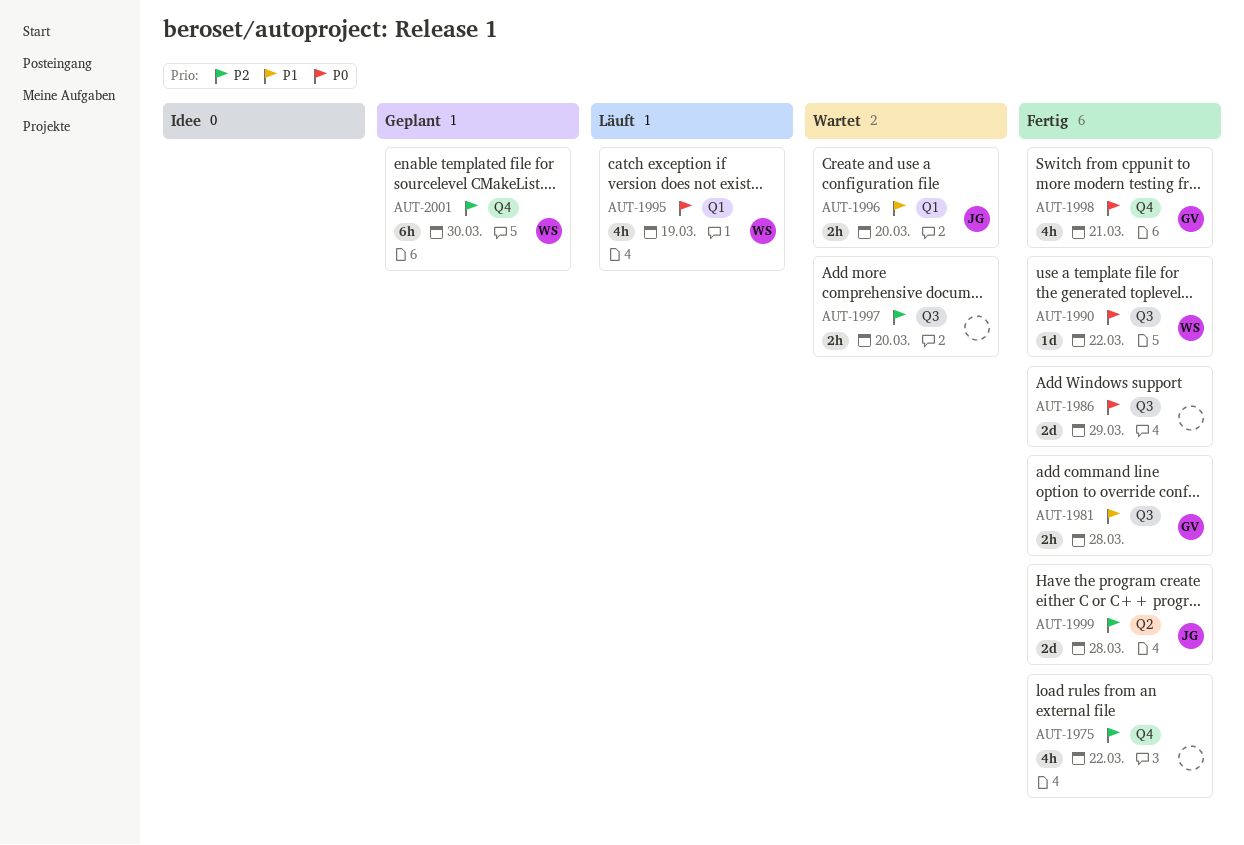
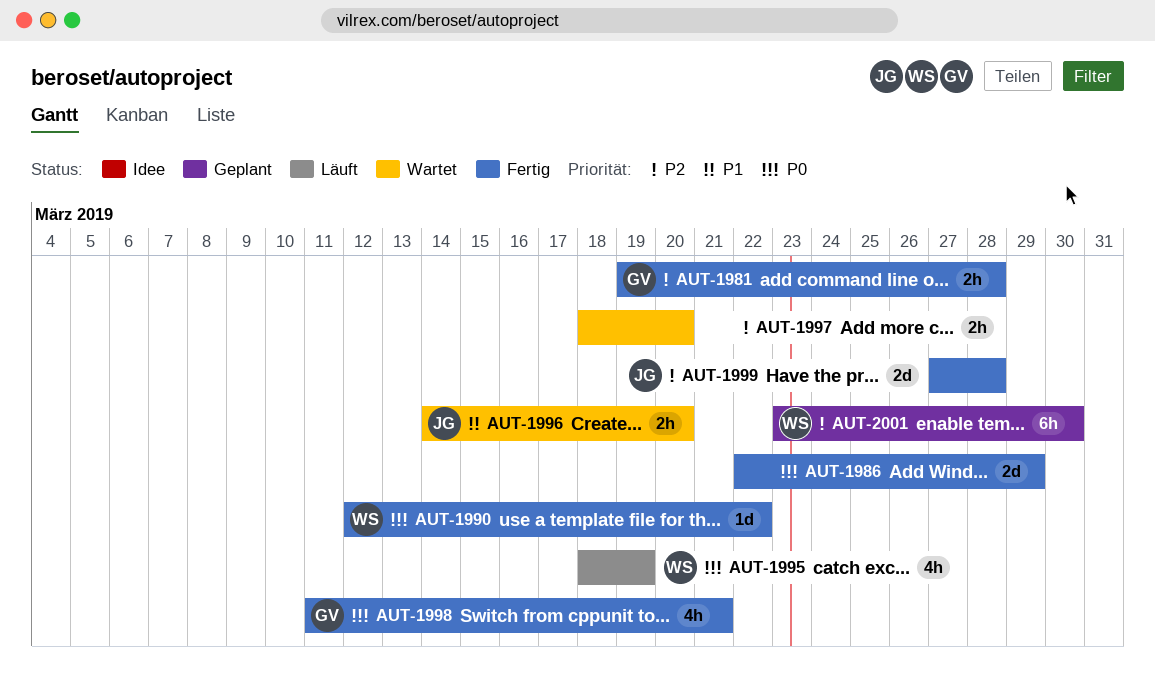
AUT-1975: present -> none
AUT-1981, priority: P1 -> P2

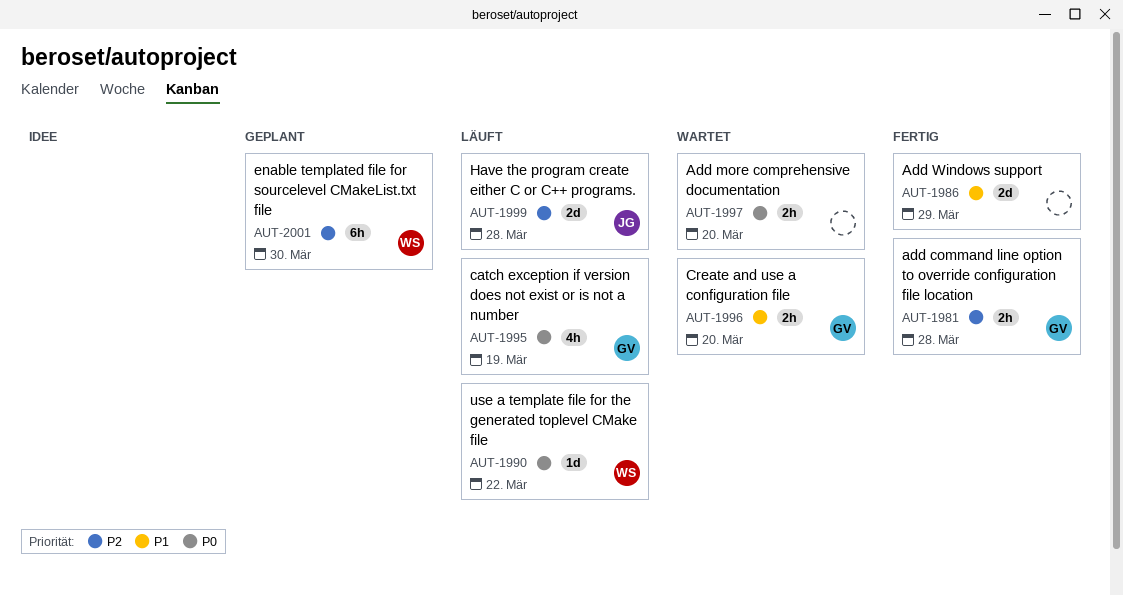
AUT-1986, priority: P0 -> P1
AUT-1990, status: Fertig -> Läuft
AUT-1995, owner: WS -> GV
AUT-1996, owner: JG -> GV
AUT-1997, priority: P2 -> P0
AUT-1998: present -> none
AUT-1999, status: Fertig -> Läuft

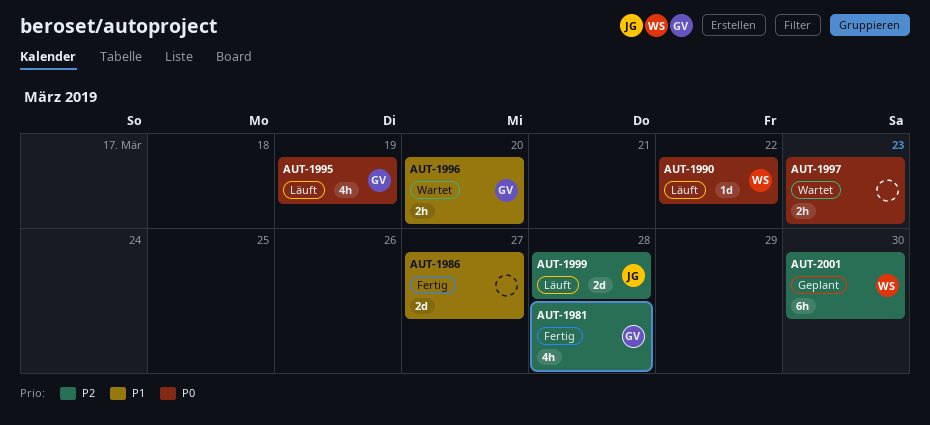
AUT-1981, estimate: 2h -> 4h
AUT-1986, due: Mar 29 -> Mar 27
AUT-1997, due: Mar 20 -> Mar 23

